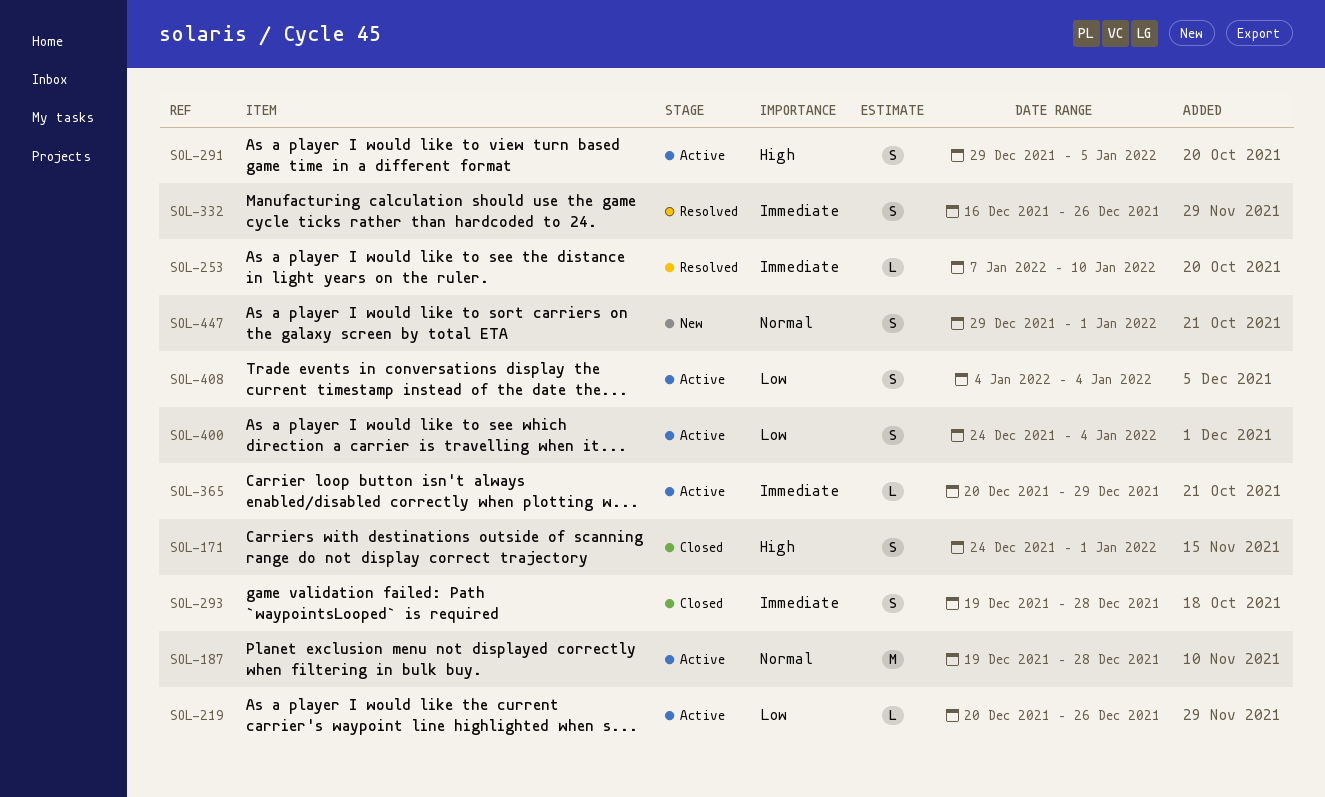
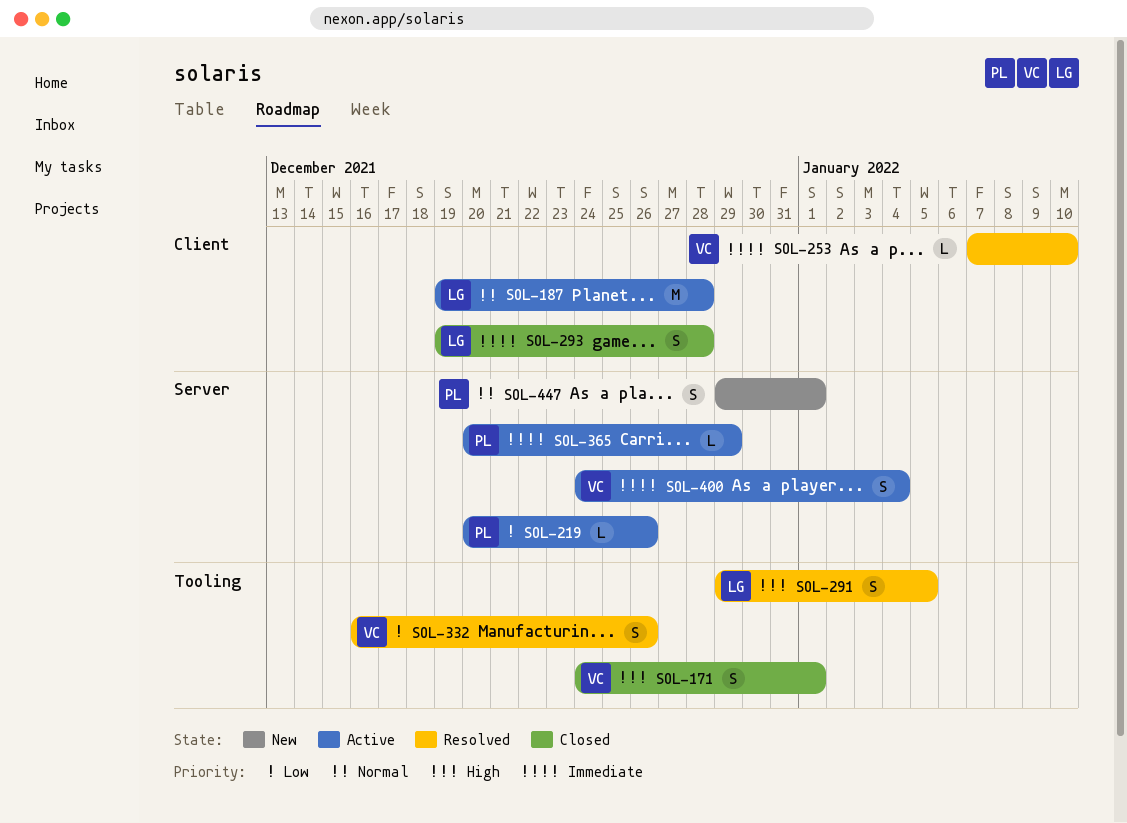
SOL-291, status: Active -> Resolved
SOL-332, priority: Immediate -> Low
SOL-400, priority: Low -> Immediate
SOL-408: present -> none

